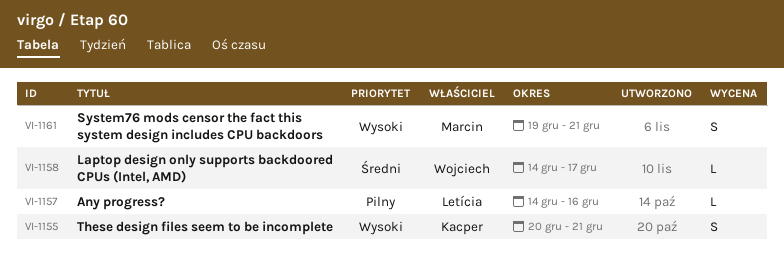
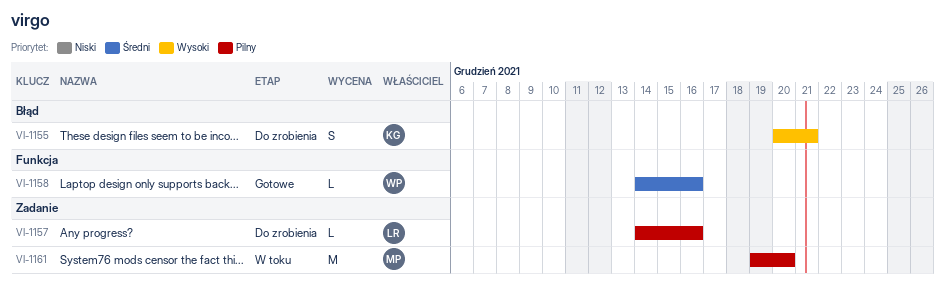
VI-1158, due: Dec 17 -> Dec 16
VI-1161, priority: Wysoki -> Pilny
VI-1161, estimate: S -> M
VI-1161, due: Dec 21 -> Dec 20

